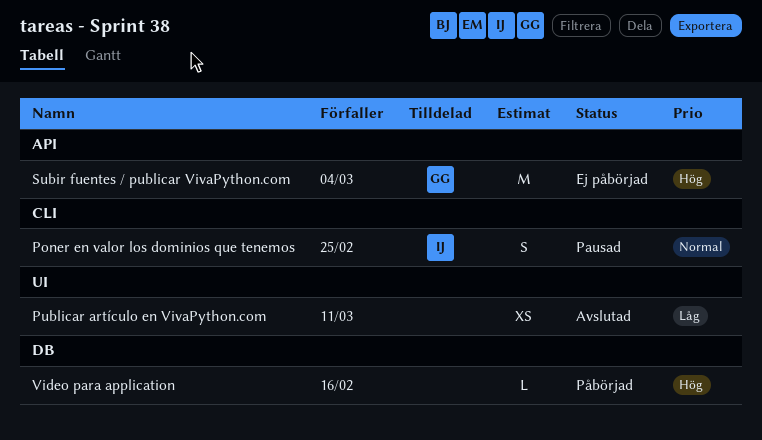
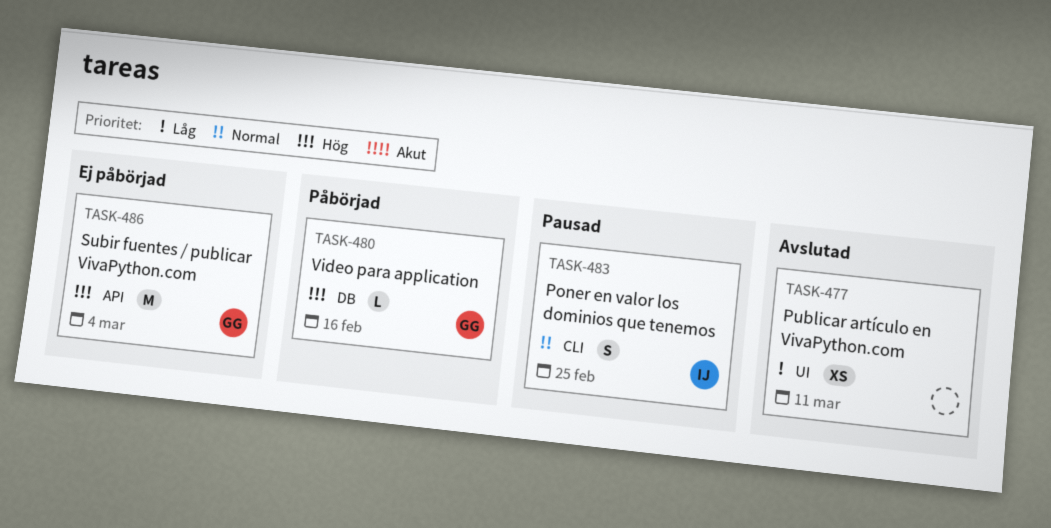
Video para application, owner: none -> GG

